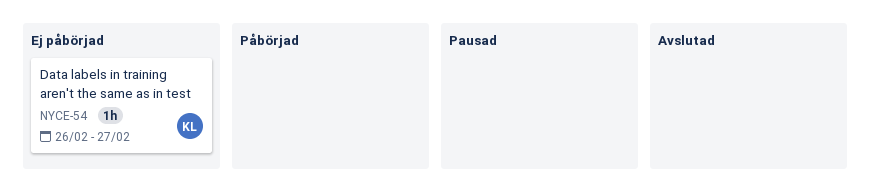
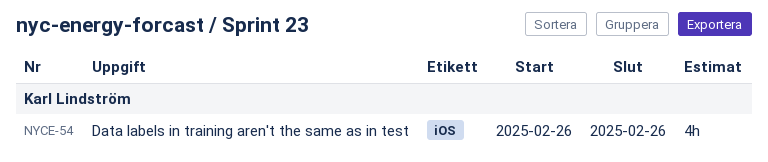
NYCE-54, estimate: 1h -> 4h
NYCE-54, due: Feb 27 -> Feb 26

